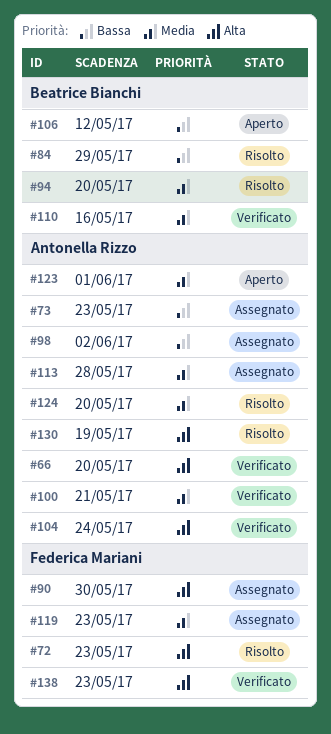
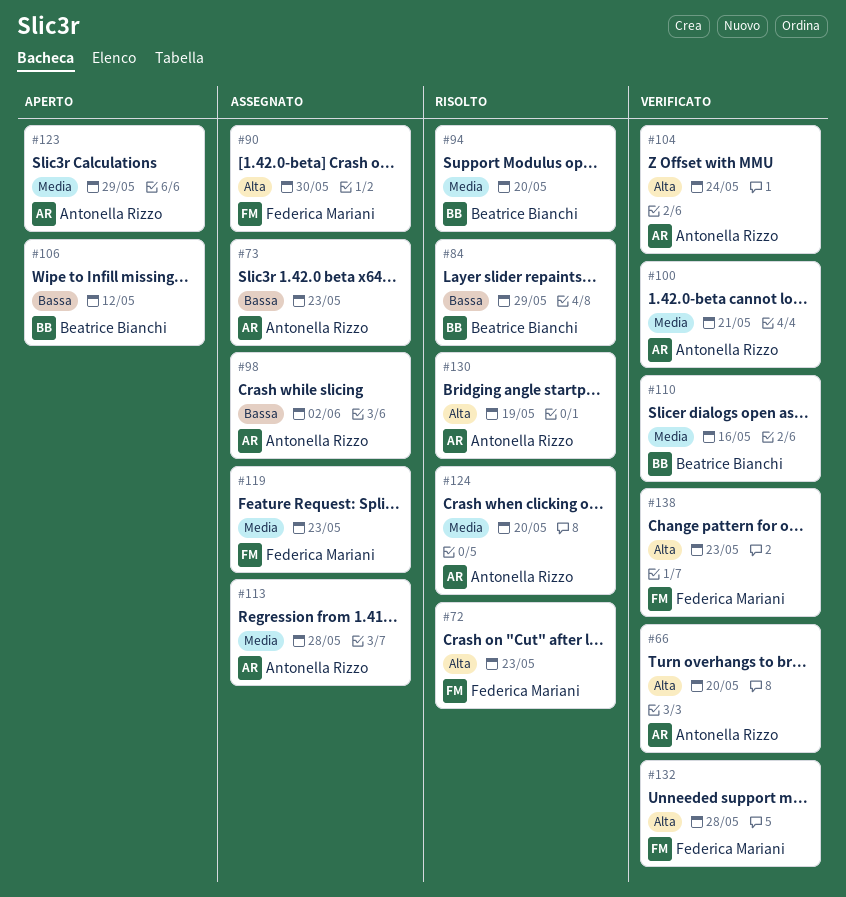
#123, due: Jun 1 -> May 29
#132: none -> present

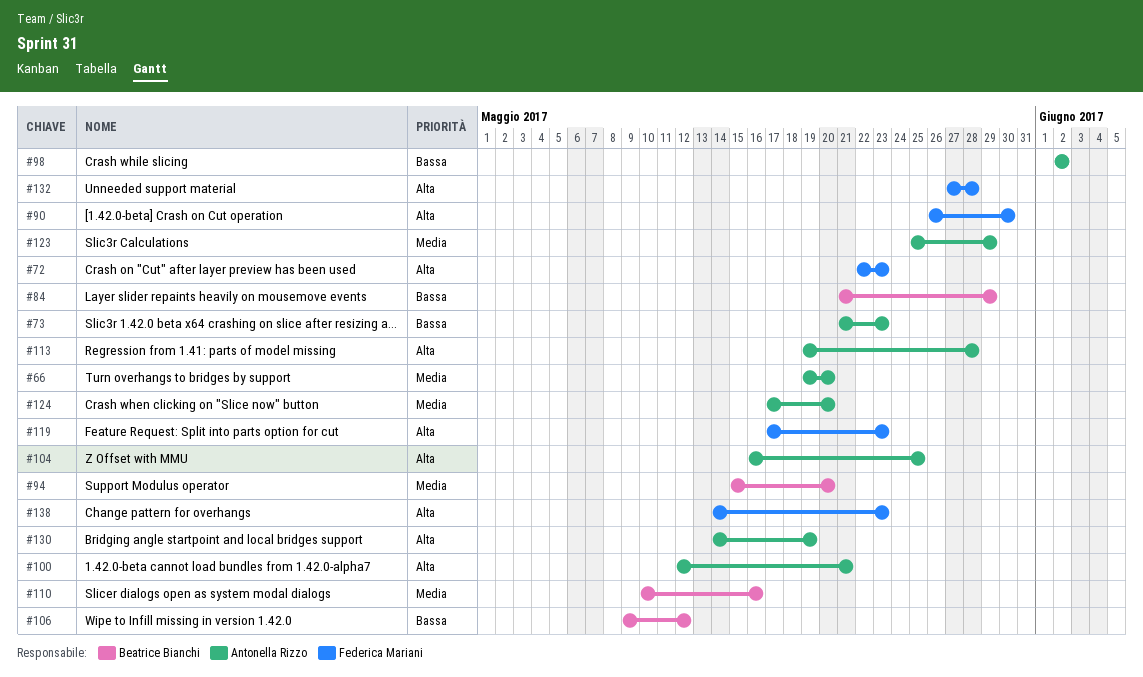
#66, priority: Alta -> Media
#100, priority: Media -> Alta
#104, due: May 24 -> May 25
#113, priority: Media -> Alta
#119, priority: Media -> Alta

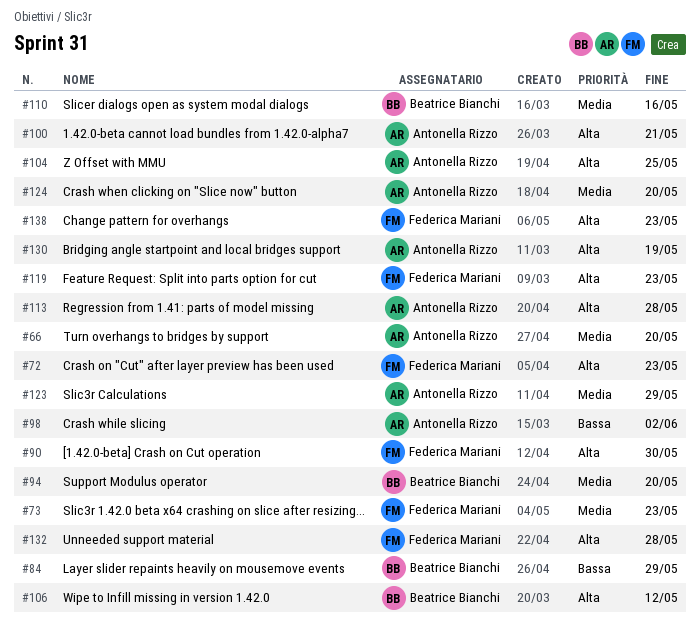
#73, owner: Antonella Rizzo -> Federica Mariani
#73, priority: Bassa -> Media
#106, priority: Bassa -> Alta

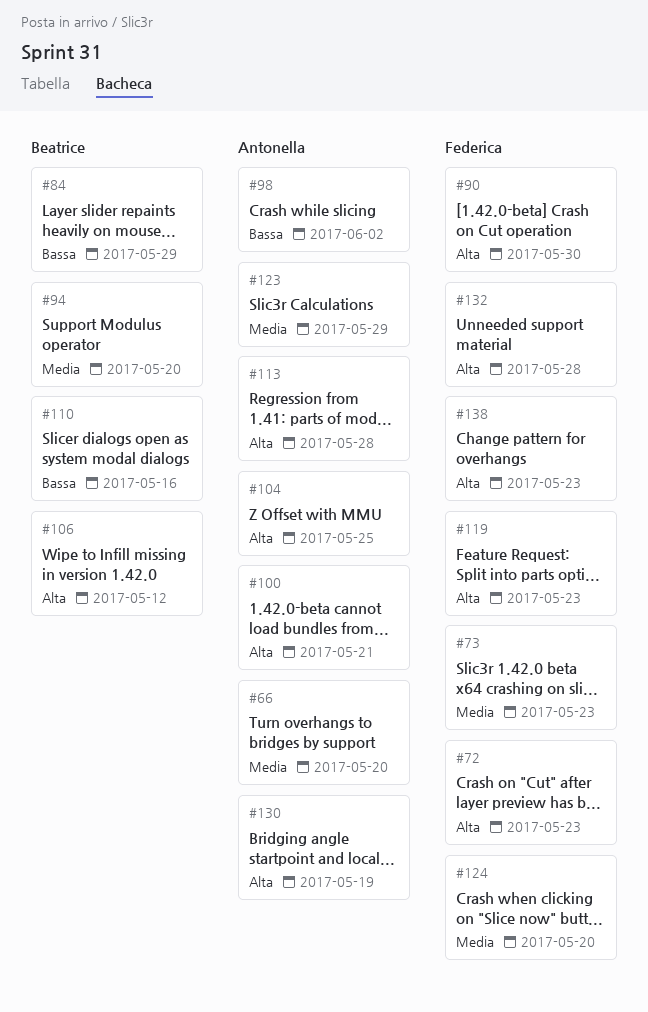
#110, priority: Media -> Bassa
#124, owner: Antonella Rizzo -> Federica Mariani

